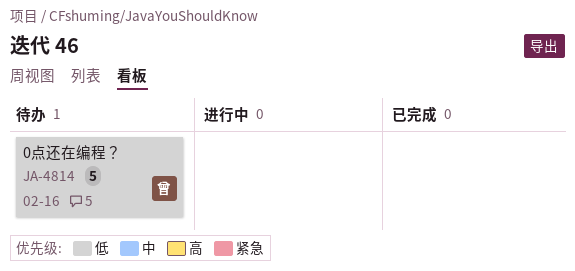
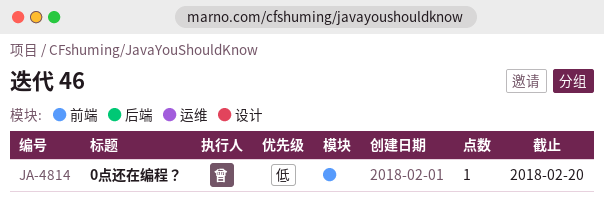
JA-4814, estimate: 5 -> 1
JA-4814, due: Feb 16 -> Feb 20

